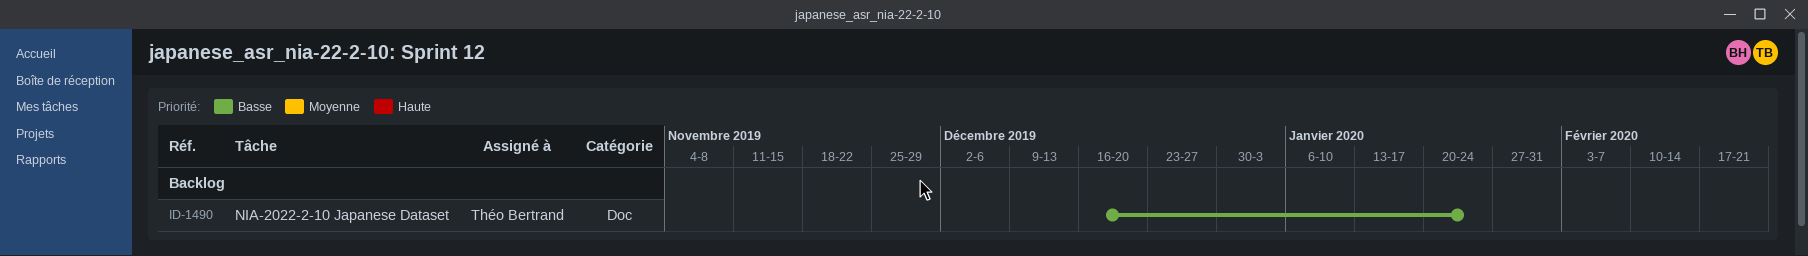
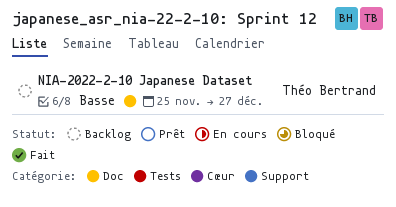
NIA-2022-2-10 Japanese Dataset, start: Dec 16 -> Nov 25
NIA-2022-2-10 Japanese Dataset, due: Jan 24 -> Dec 27

